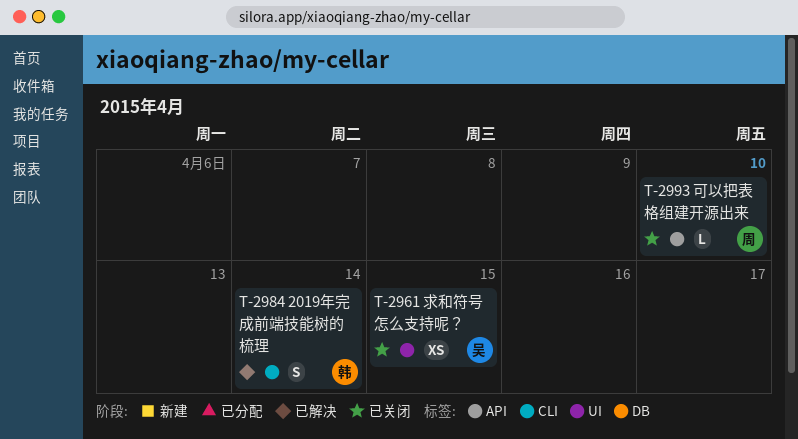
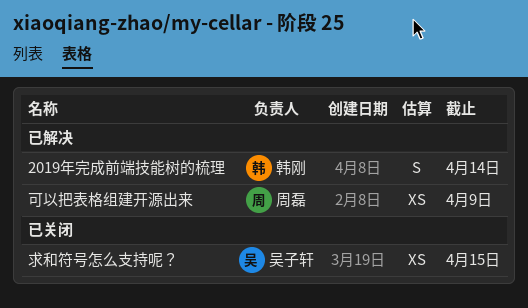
可以把表格组建开源出来, status: 已关闭 -> 已解决
可以把表格组建开源出来, estimate: L -> XS
可以把表格组建开源出来, due: Apr 10 -> Apr 9

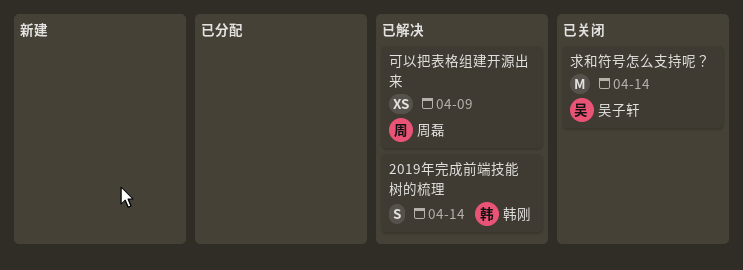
求和符号怎么支持呢？, estimate: XS -> M
求和符号怎么支持呢？, due: Apr 15 -> Apr 14

